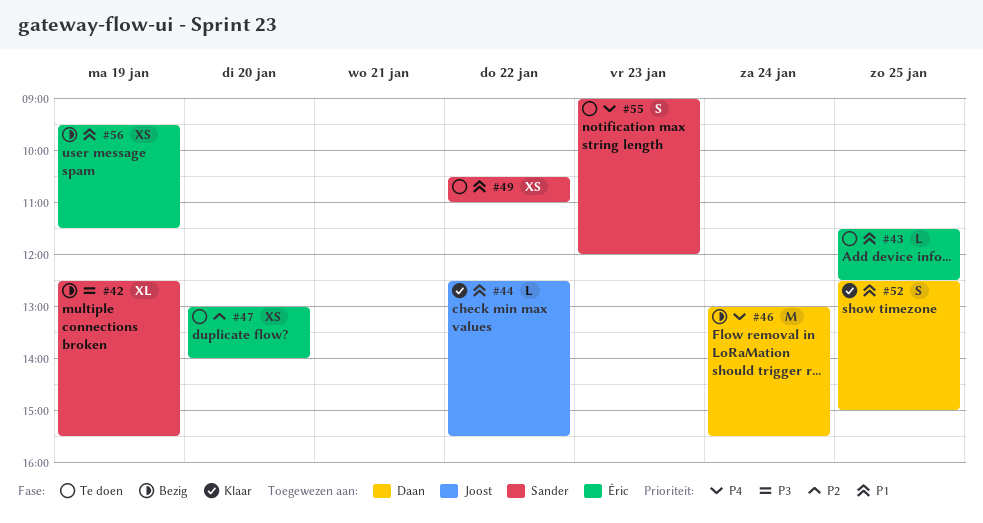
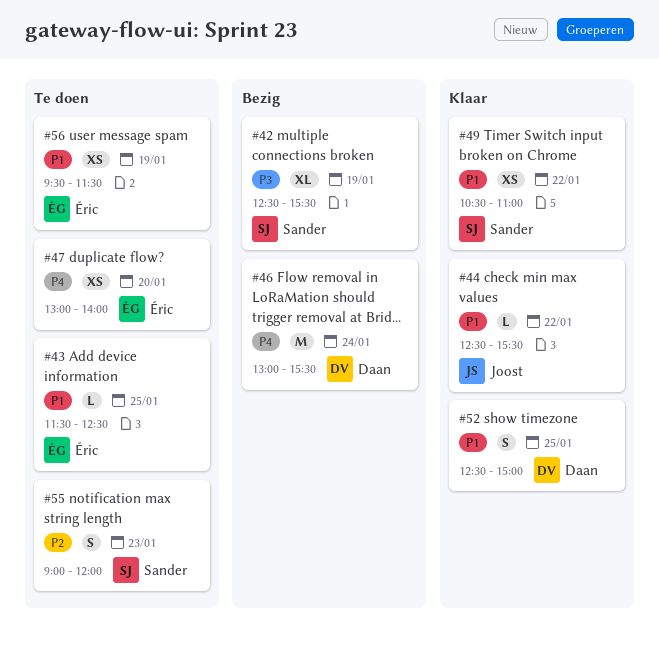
#47, priority: P2 -> P4
#49, status: Te doen -> Klaar
#55, priority: P4 -> P2
#56, status: Bezig -> Te doen

